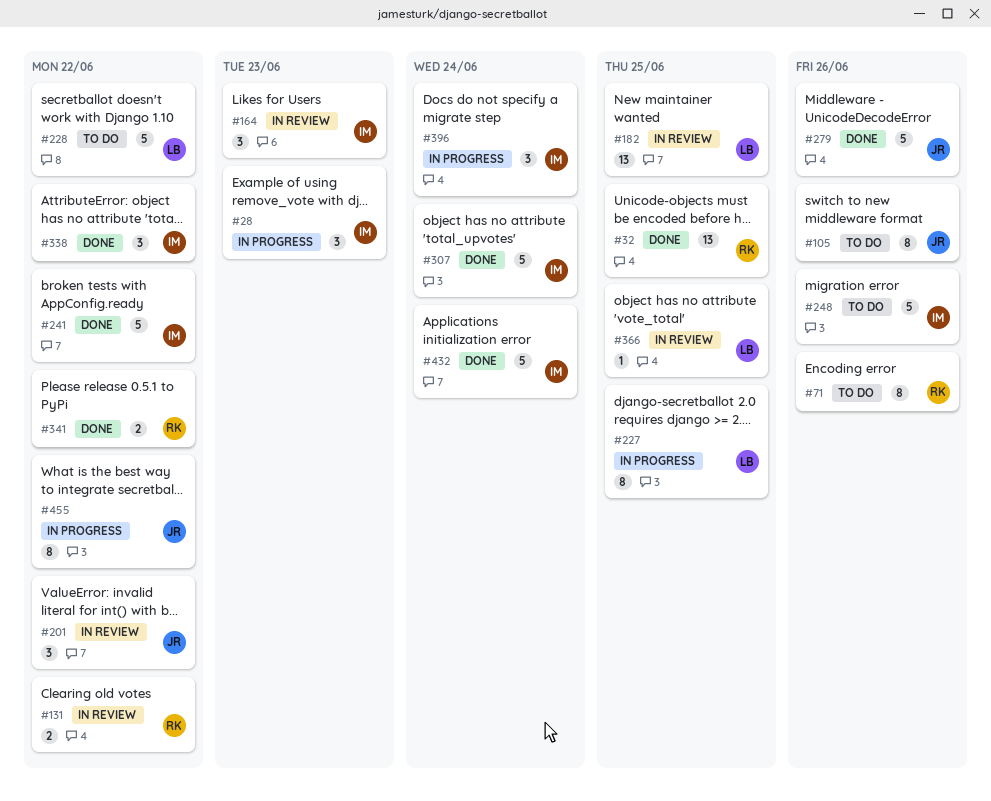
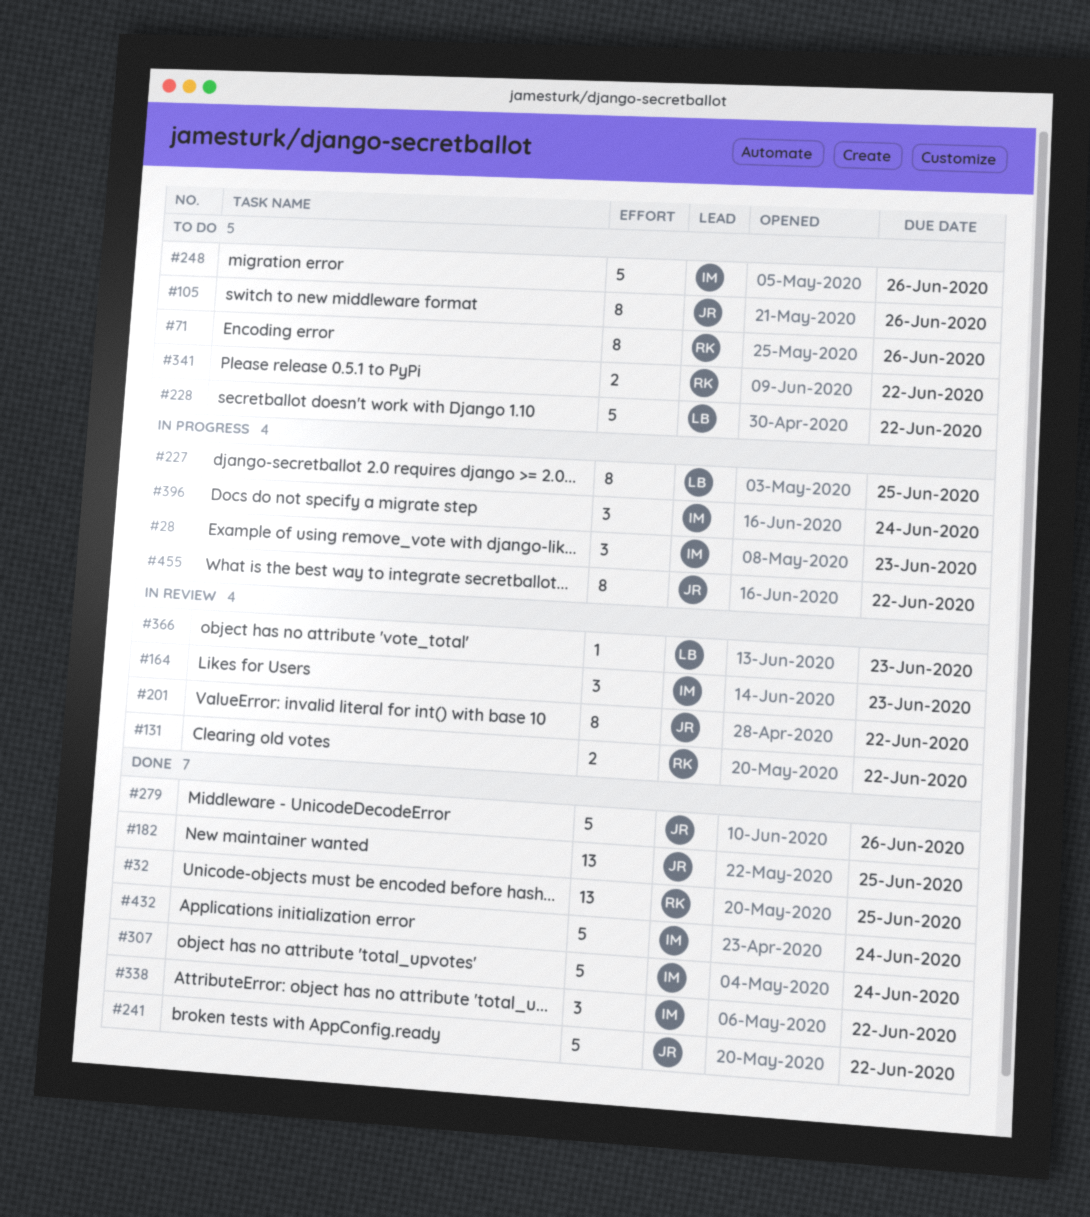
#182, status: In review -> Done
#182, owner: LB -> JR
#201, estimate: 3 -> 8
#241, owner: IM -> JR
#341, status: Done -> To do
#366, due: Jun 25 -> Jun 23

